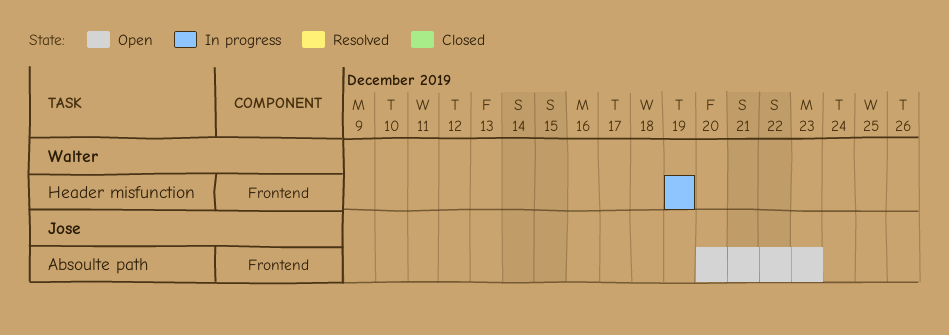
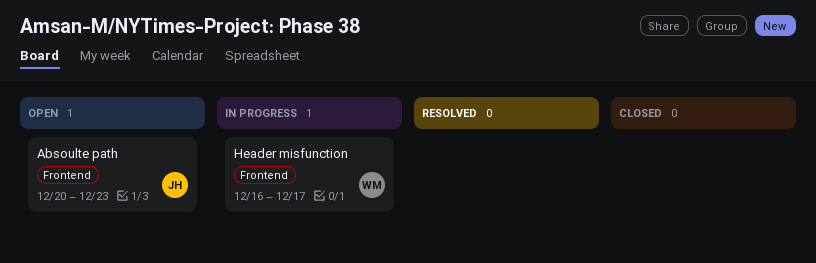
Header misfunction, start: Dec 19 -> Dec 16
Header misfunction, due: Dec 19 -> Dec 17

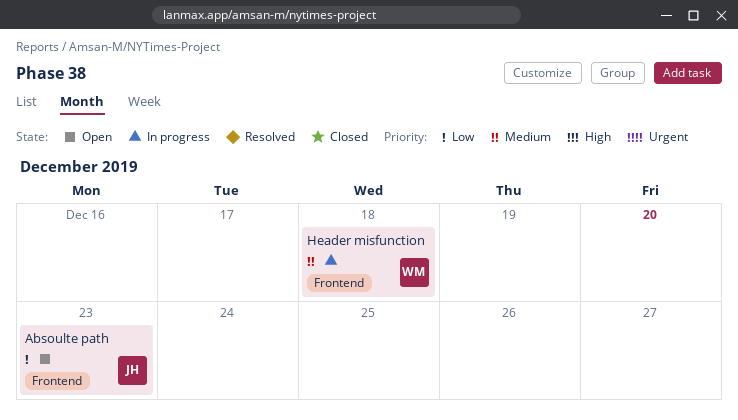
Header misfunction, due: Dec 17 -> Dec 18

